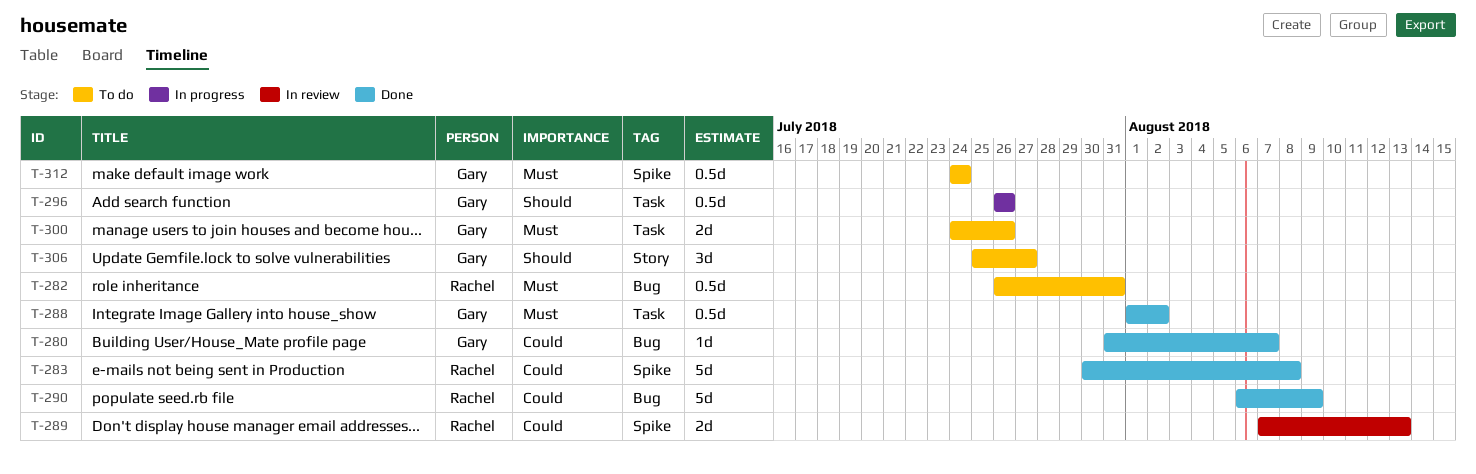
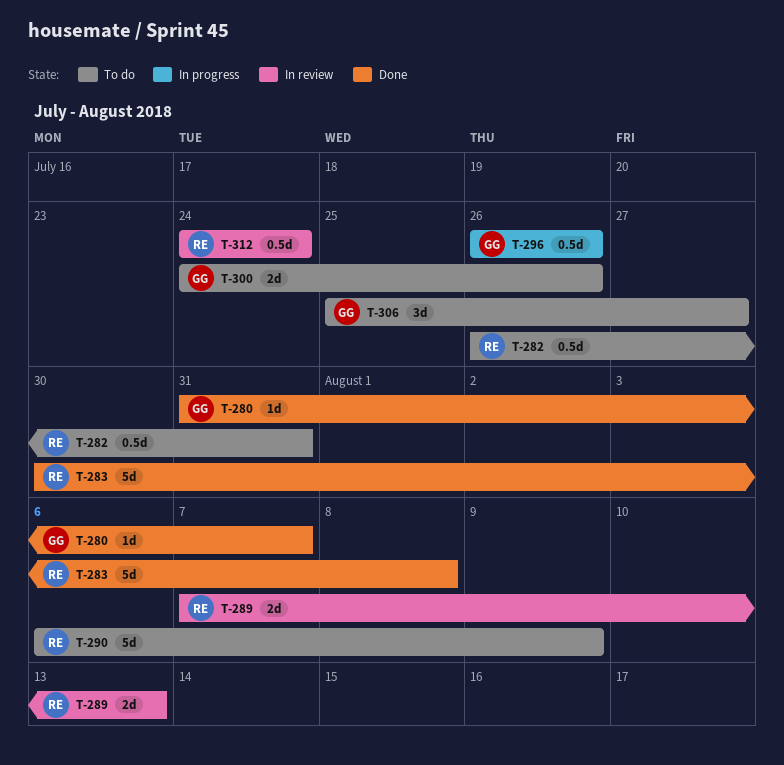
T-288: present -> none
T-290, status: Done -> To do
T-312, status: To do -> In review
T-312, owner: Gary -> Rachel

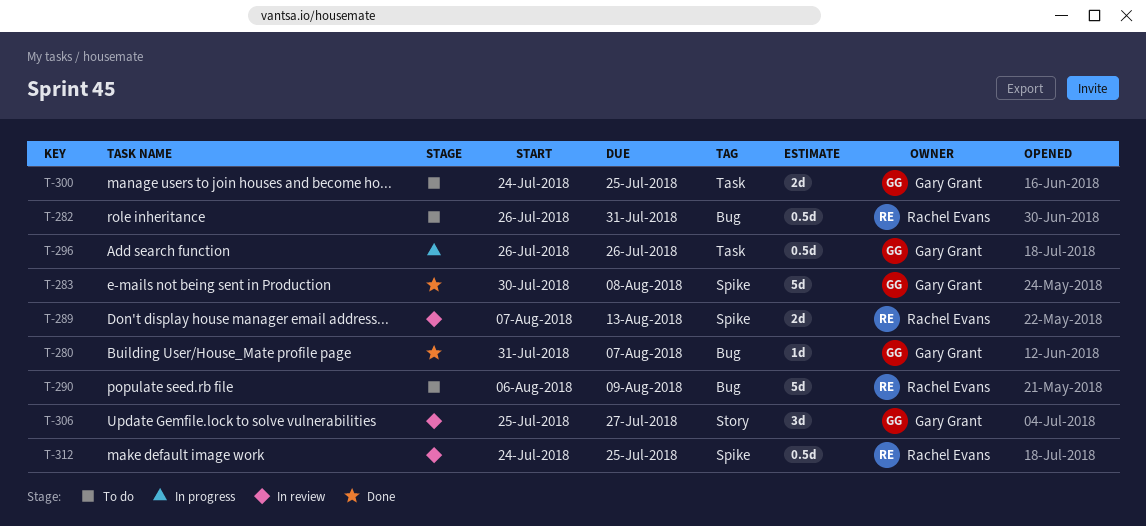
T-283, owner: Rachel Evans -> Gary Grant
T-300, due: Jul 26 -> Jul 25
T-306, status: To do -> In review
T-312, due: Jul 24 -> Jul 25

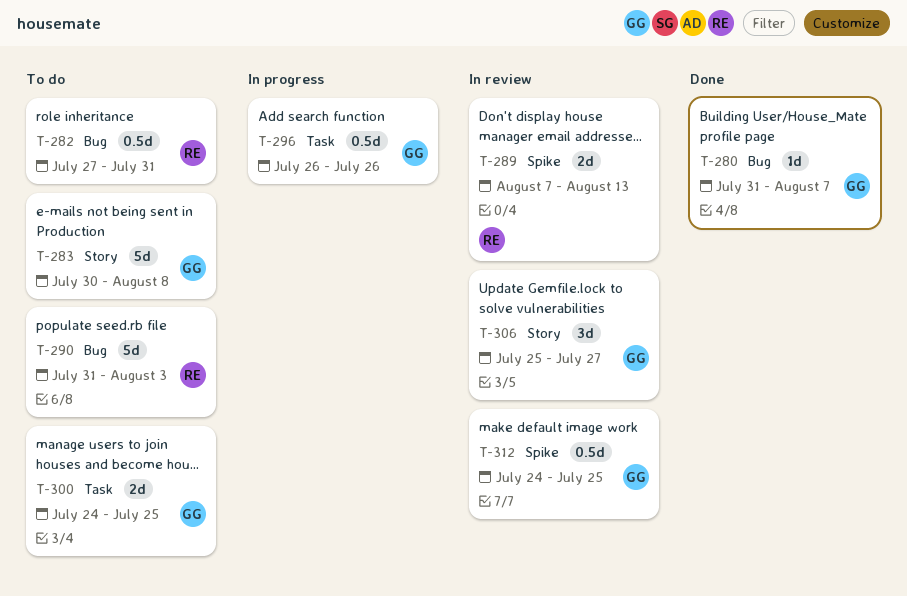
T-282, start: Jul 26 -> Jul 27
T-283, status: Done -> To do
T-283, label: Spike -> Story
T-290, start: Aug 6 -> Jul 31
T-290, due: Aug 9 -> Aug 3
T-312, owner: Rachel Evans -> Gary Grant

